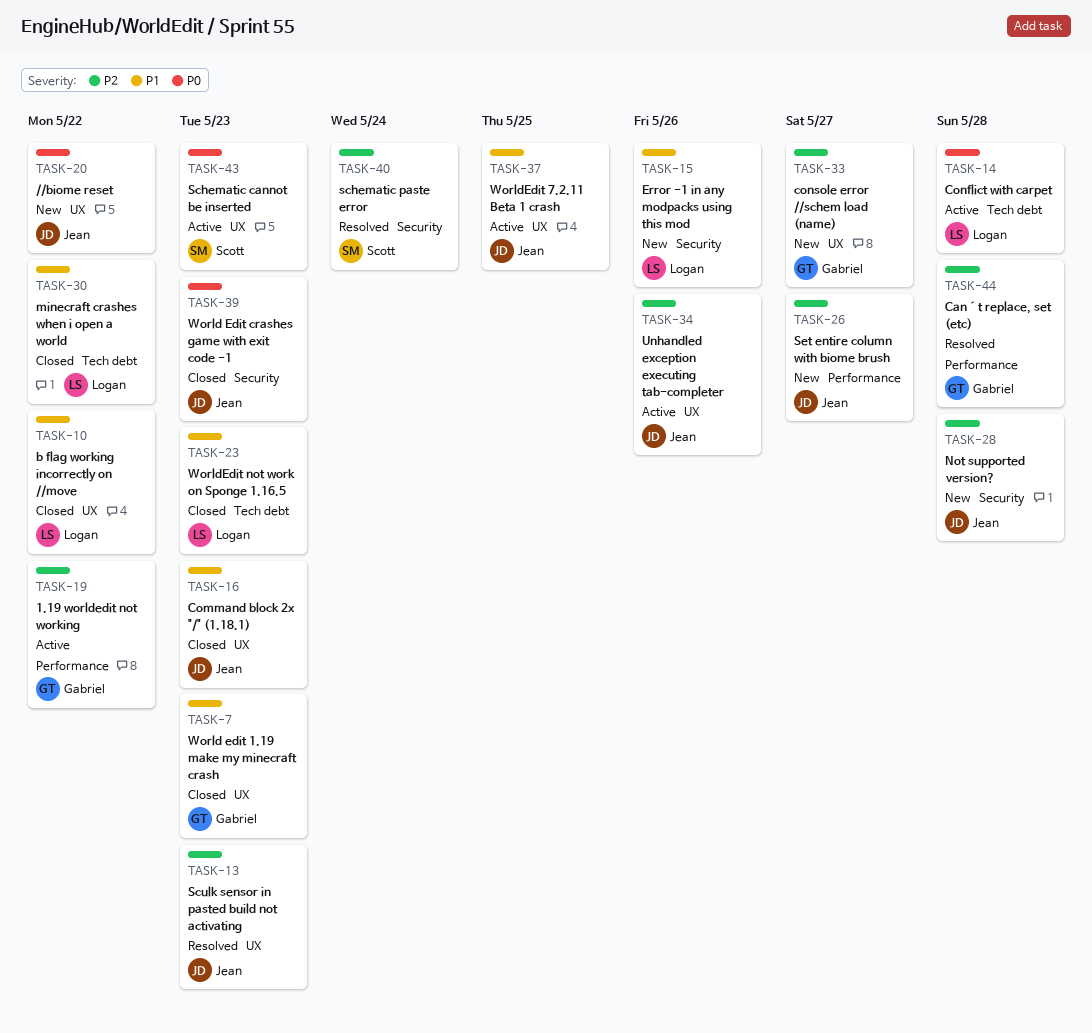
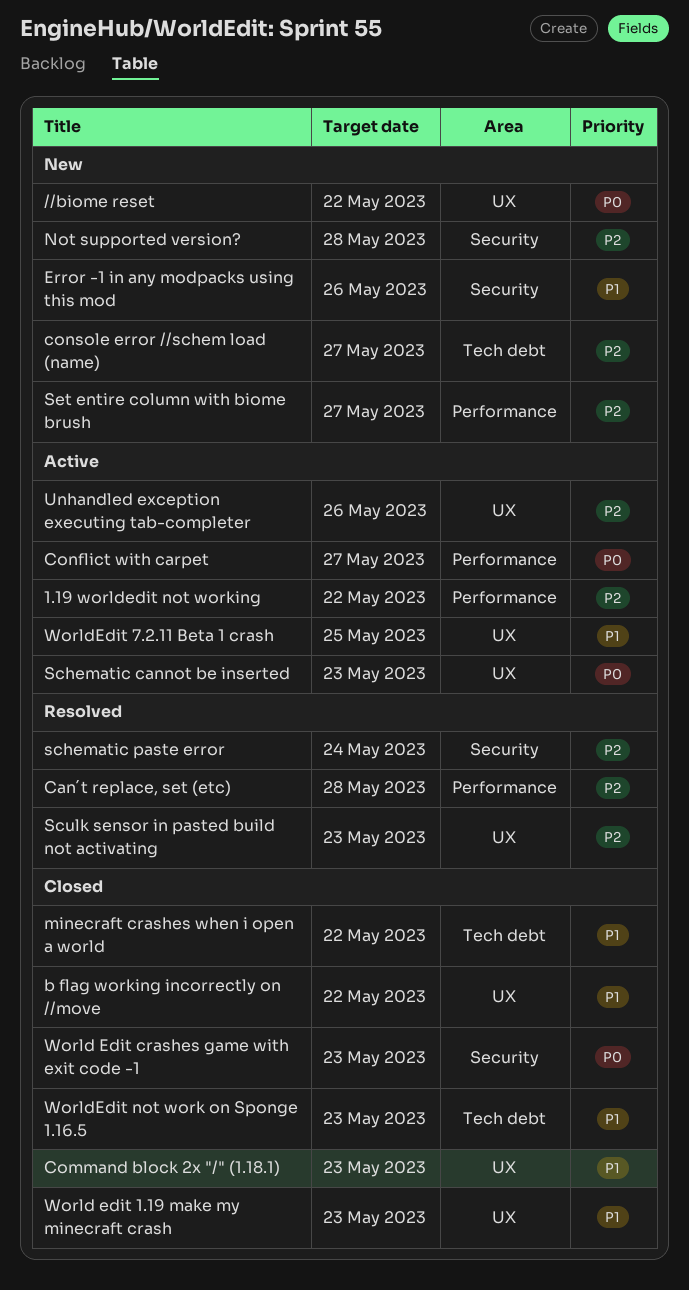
Conflict with carpet, label: Tech debt -> Performance
Conflict with carpet, due: May 28 -> May 27
console error //schem load (name), label: UX -> Tech debt

